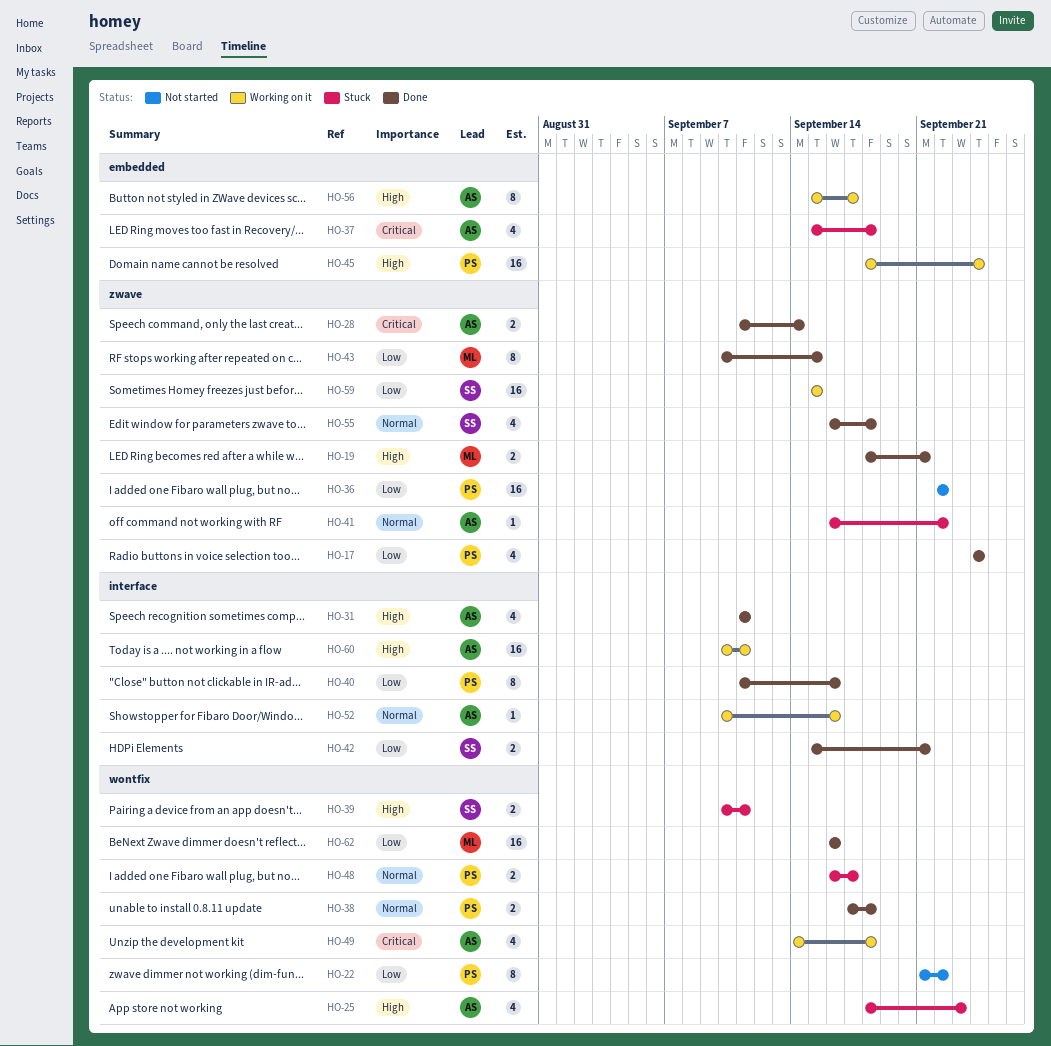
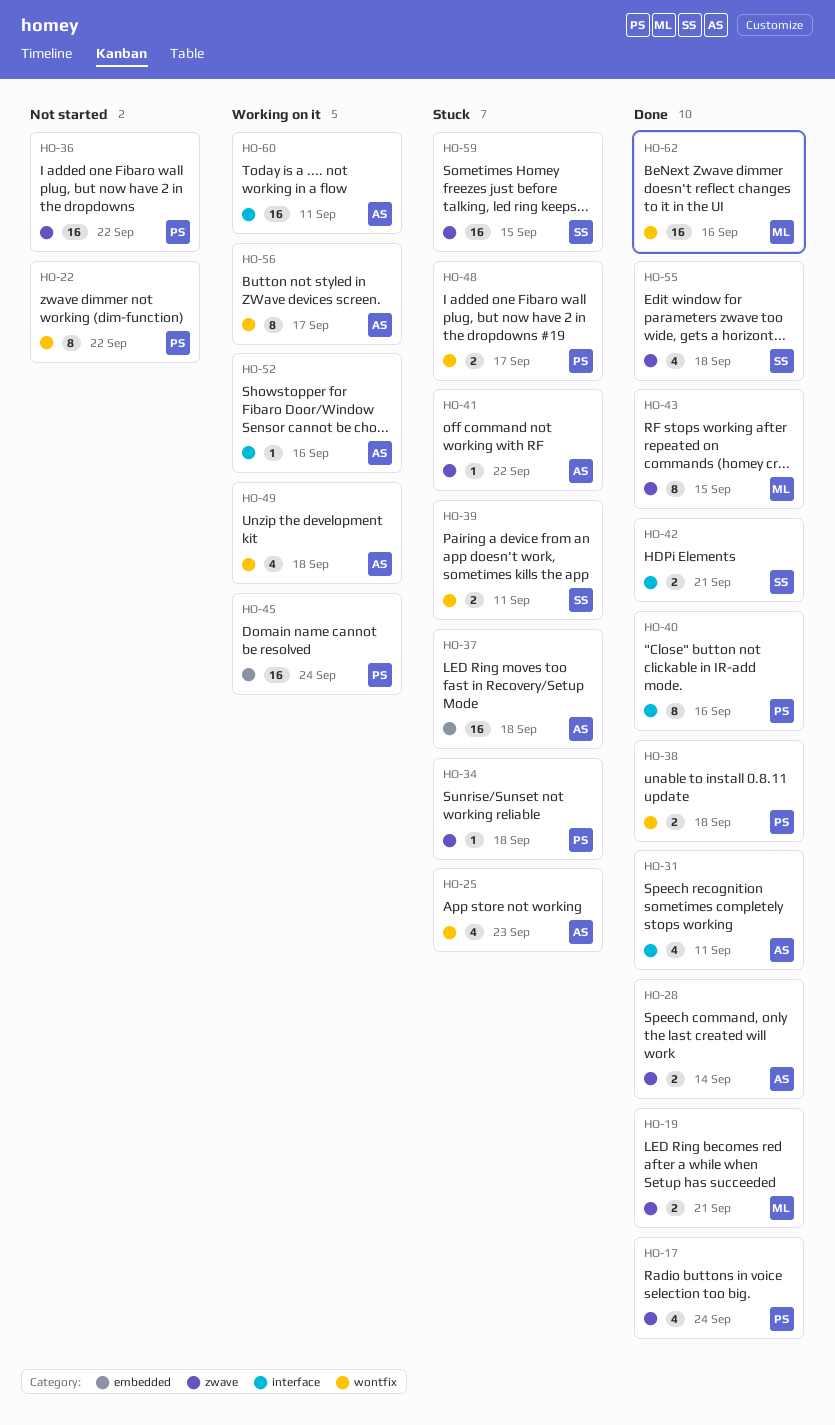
HO-34: none -> present
HO-37, estimate: 4 -> 16
HO-56, label: embedded -> wontfix
HO-59, status: Working on it -> Stuck

